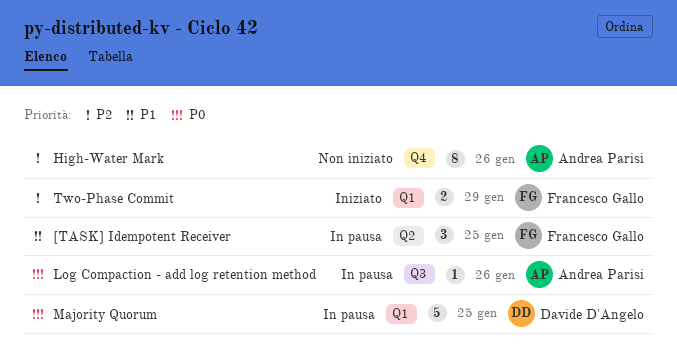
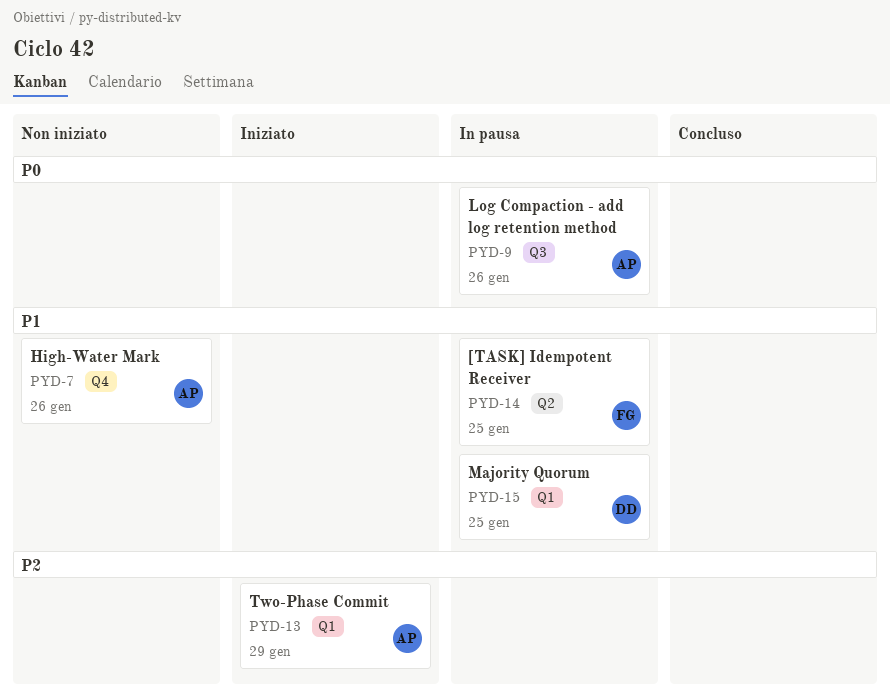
High-Water Mark, priority: P2 -> P1
Majority Quorum, priority: P0 -> P1
Two-Phase Commit, owner: Francesco Gallo -> Andrea Parisi

